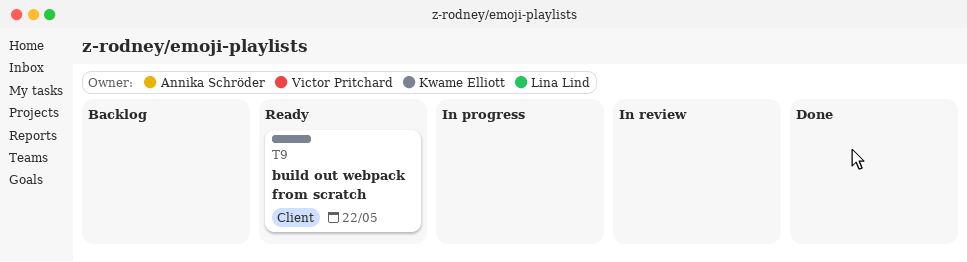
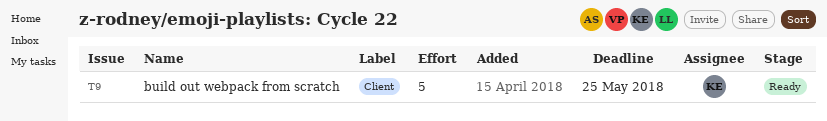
T9, due: May 22 -> May 25

